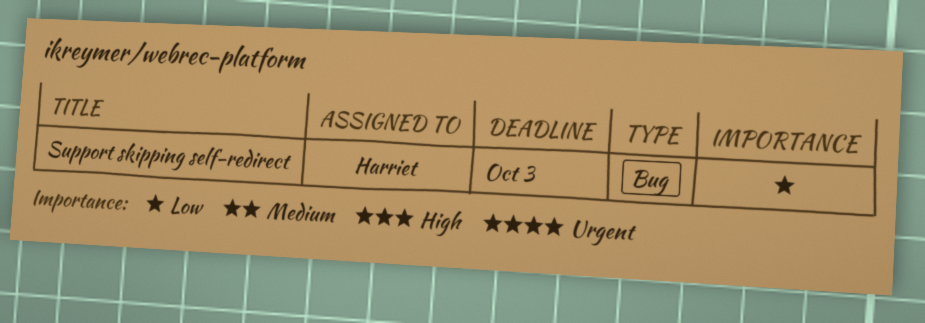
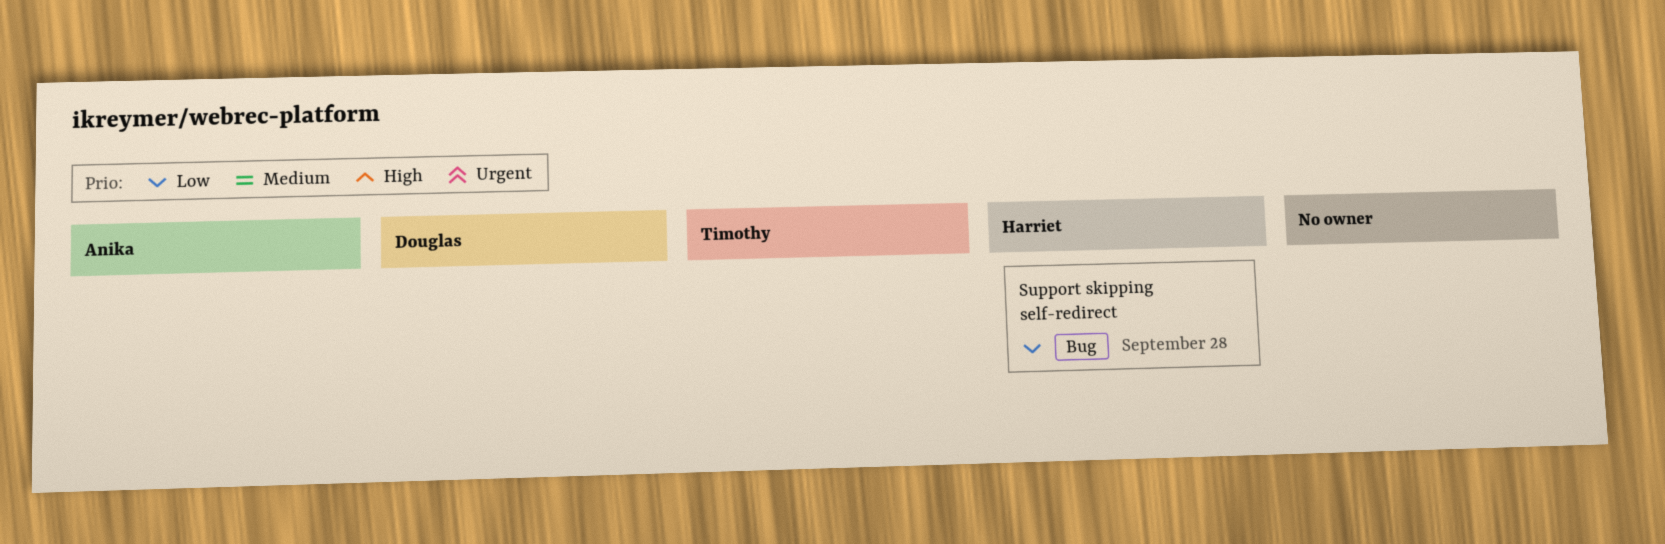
Support skipping self-redirect, due: Oct 3 -> Sep 28

